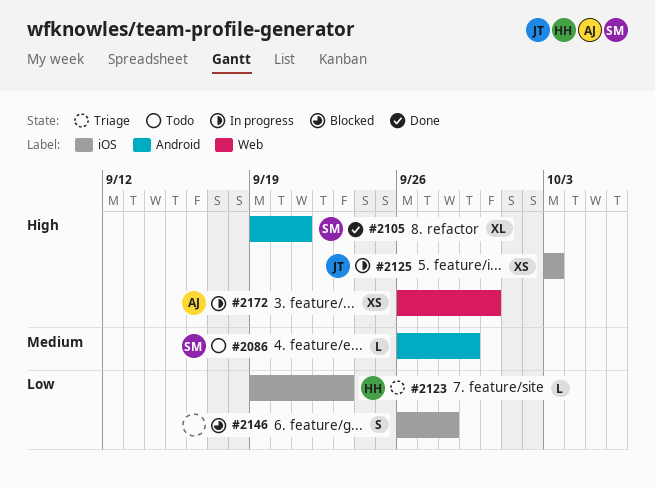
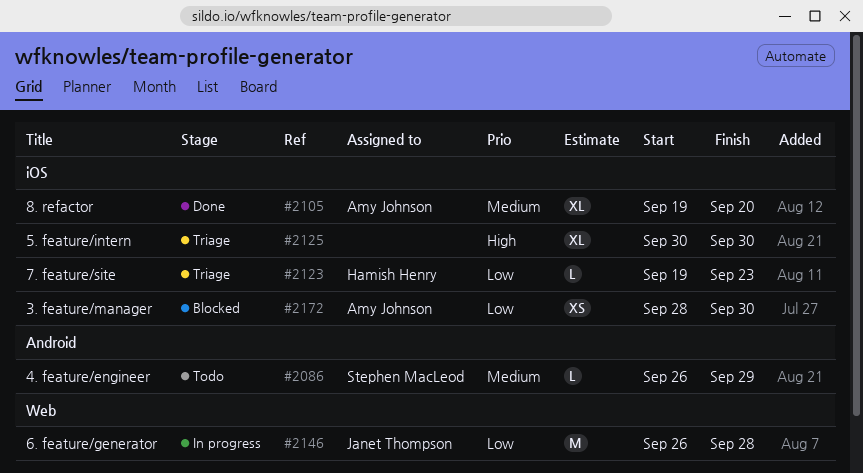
#2105, owner: Stephen MacLeod -> Amy Johnson
#2105, priority: High -> Medium
#2105, label: Android -> iOS
#2105, due: Sep 21 -> Sep 20
#2125, status: In progress -> Triage
#2125, owner: Janet Thompson -> none
#2125, estimate: XS -> XL
#2125, start: Oct 3 -> Sep 30
#2125, due: Oct 3 -> Sep 30
#2146, status: Blocked -> In progress
#2146, owner: none -> Janet Thompson
#2146, label: iOS -> Web
#2146, estimate: S -> M
#2172, status: In progress -> Blocked
#2172, priority: High -> Low
#2172, label: Web -> iOS
#2172, start: Sep 26 -> Sep 28

